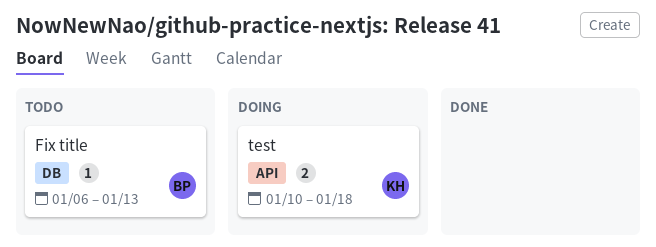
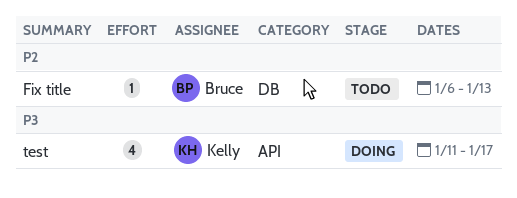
test, estimate: 2 -> 4
test, start: Jan 10 -> Jan 11
test, due: Jan 18 -> Jan 17

